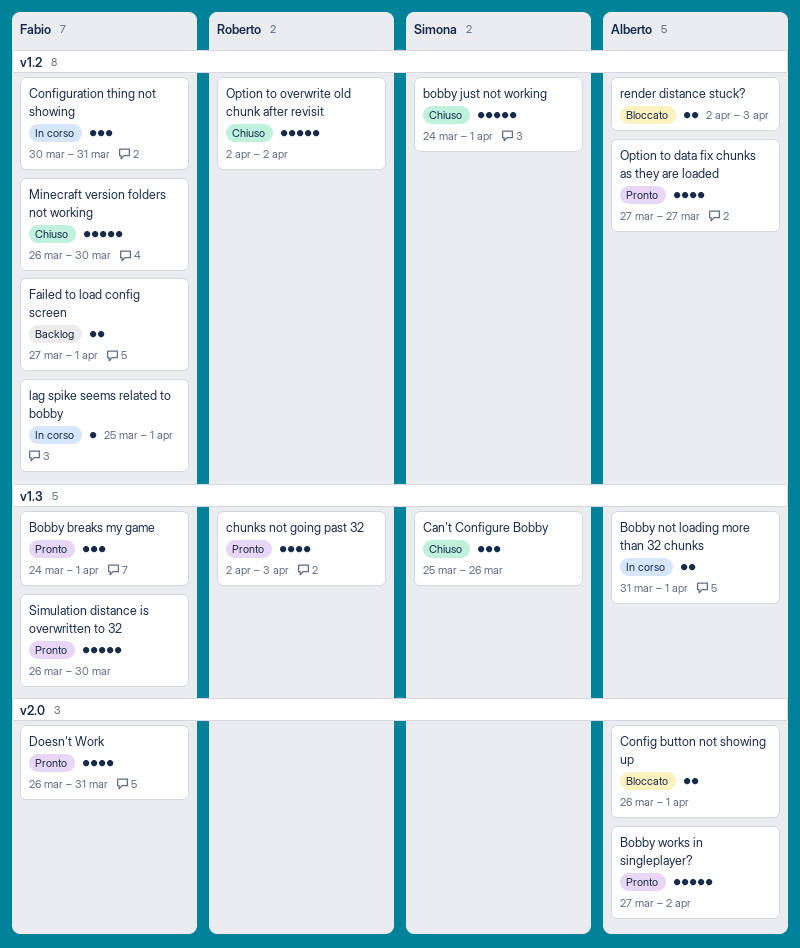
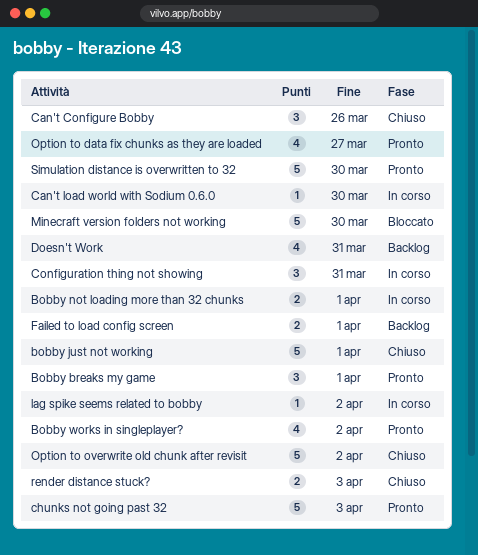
Bobby works in singleplayer?, estimate: 5 -> 4
Can't load world with Sodium 0.6.0: none -> present
chunks not going past 32, estimate: 4 -> 5
Config button not showing up: present -> none
Doesn't Work, status: Pronto -> Backlog
lag spike seems related to bobby, due: Apr 1 -> Apr 2
Minecraft version folders not working, status: Chiuso -> Bloccato
render distance stuck?, status: Bloccato -> Chiuso

